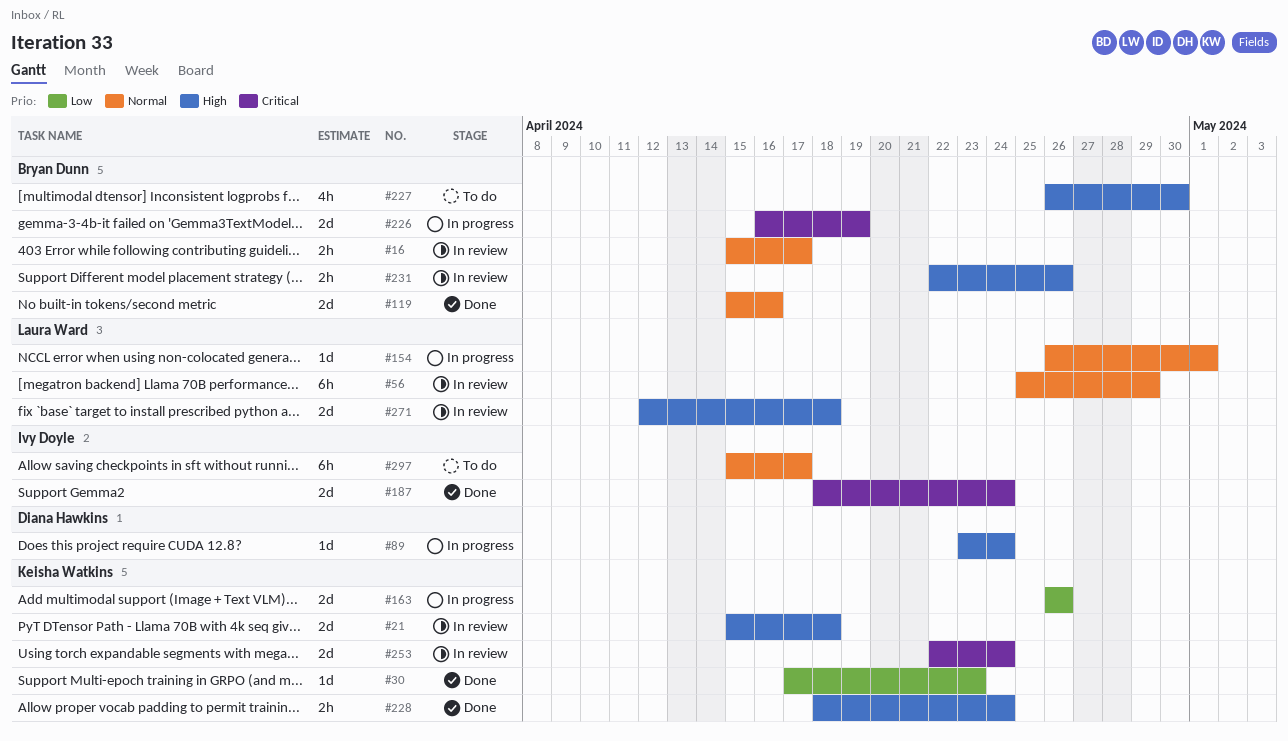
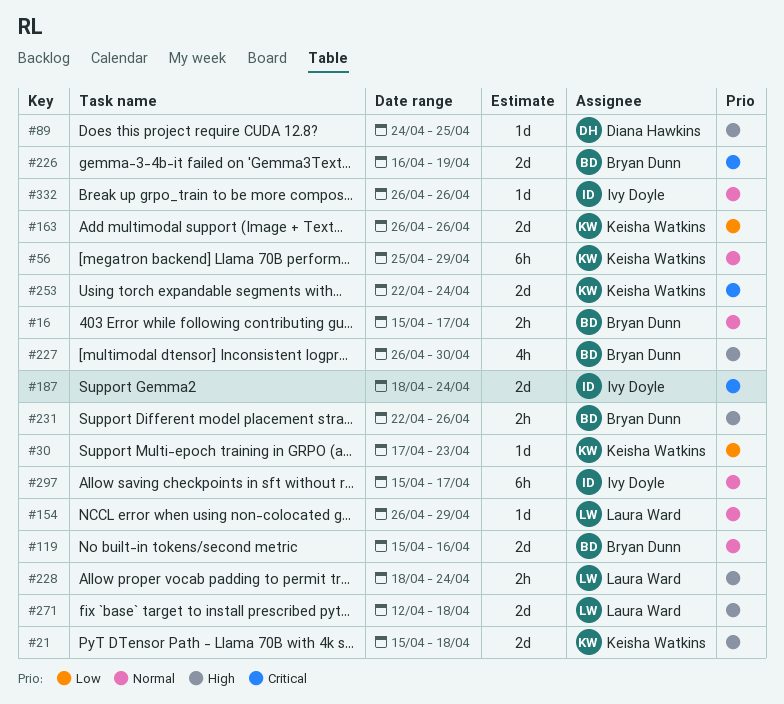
#56, owner: Laura Ward -> Keisha Watkins
#89, start: Apr 23 -> Apr 24
#89, due: Apr 24 -> Apr 25
#154, due: May 1 -> Apr 29
#228, owner: Keisha Watkins -> Laura Ward
#332: none -> present

